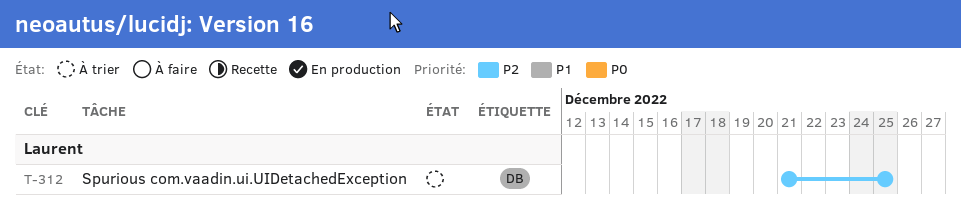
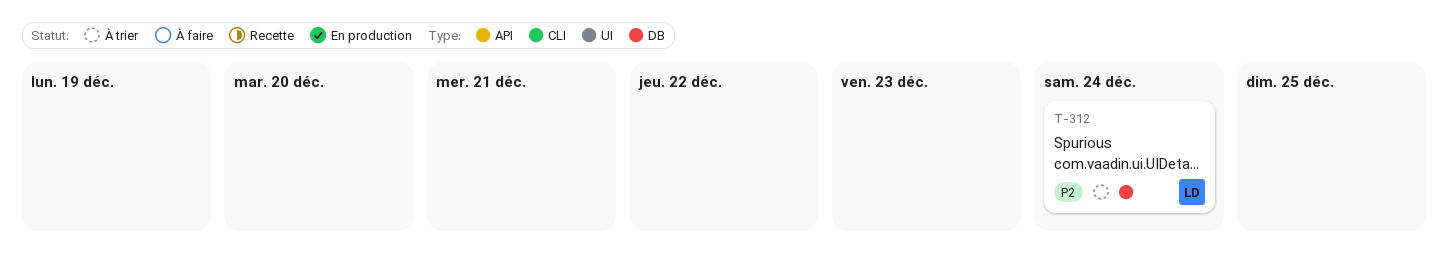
T-312, due: Dec 25 -> Dec 24

